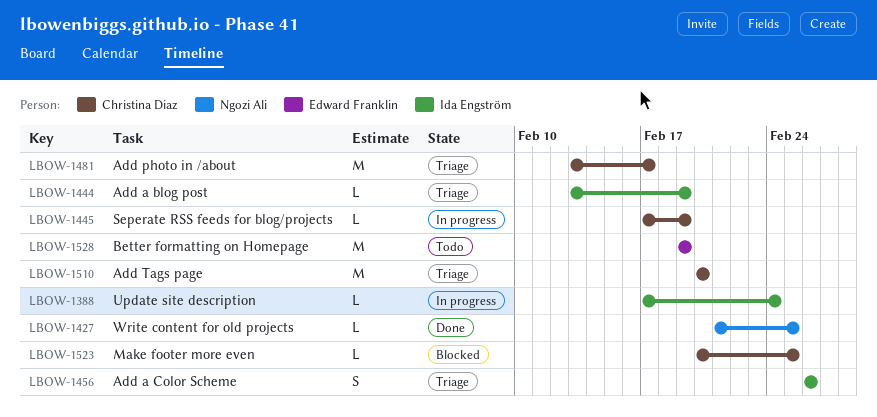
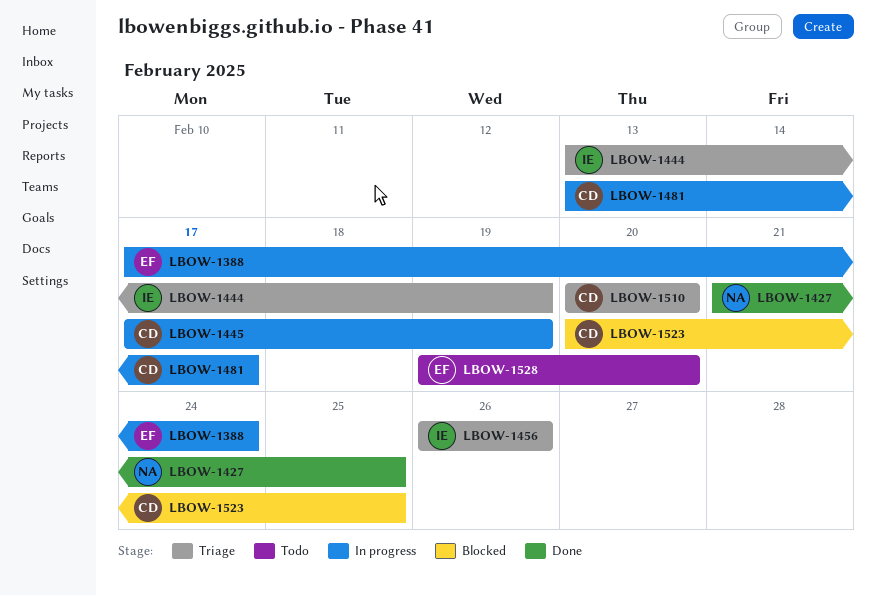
LBOW-1388, owner: Ida Engström -> Edward Franklin
LBOW-1481, status: Triage -> In progress
LBOW-1528, due: Feb 19 -> Feb 20

